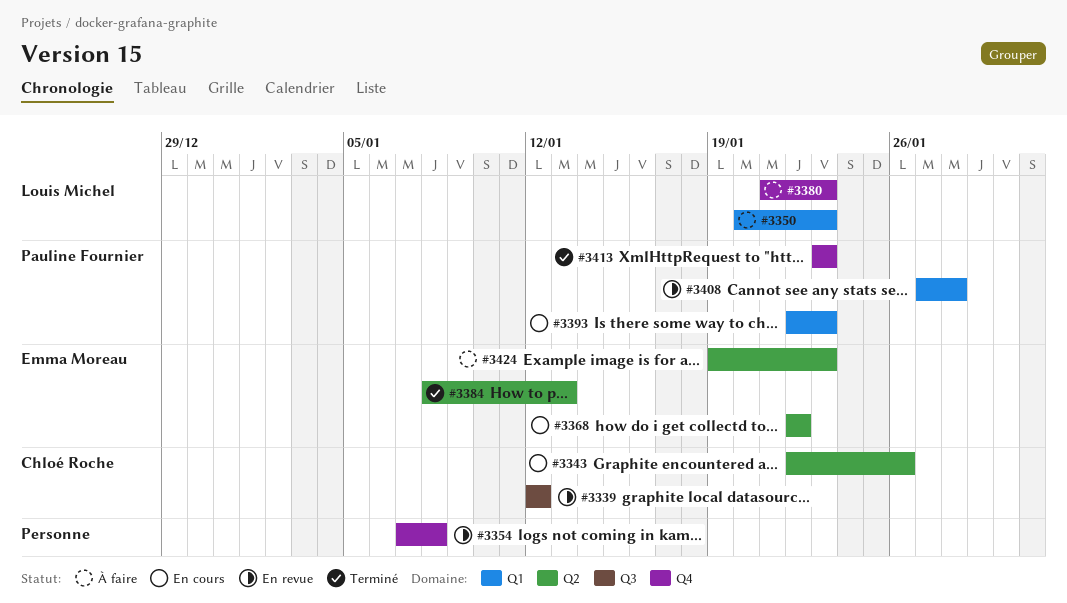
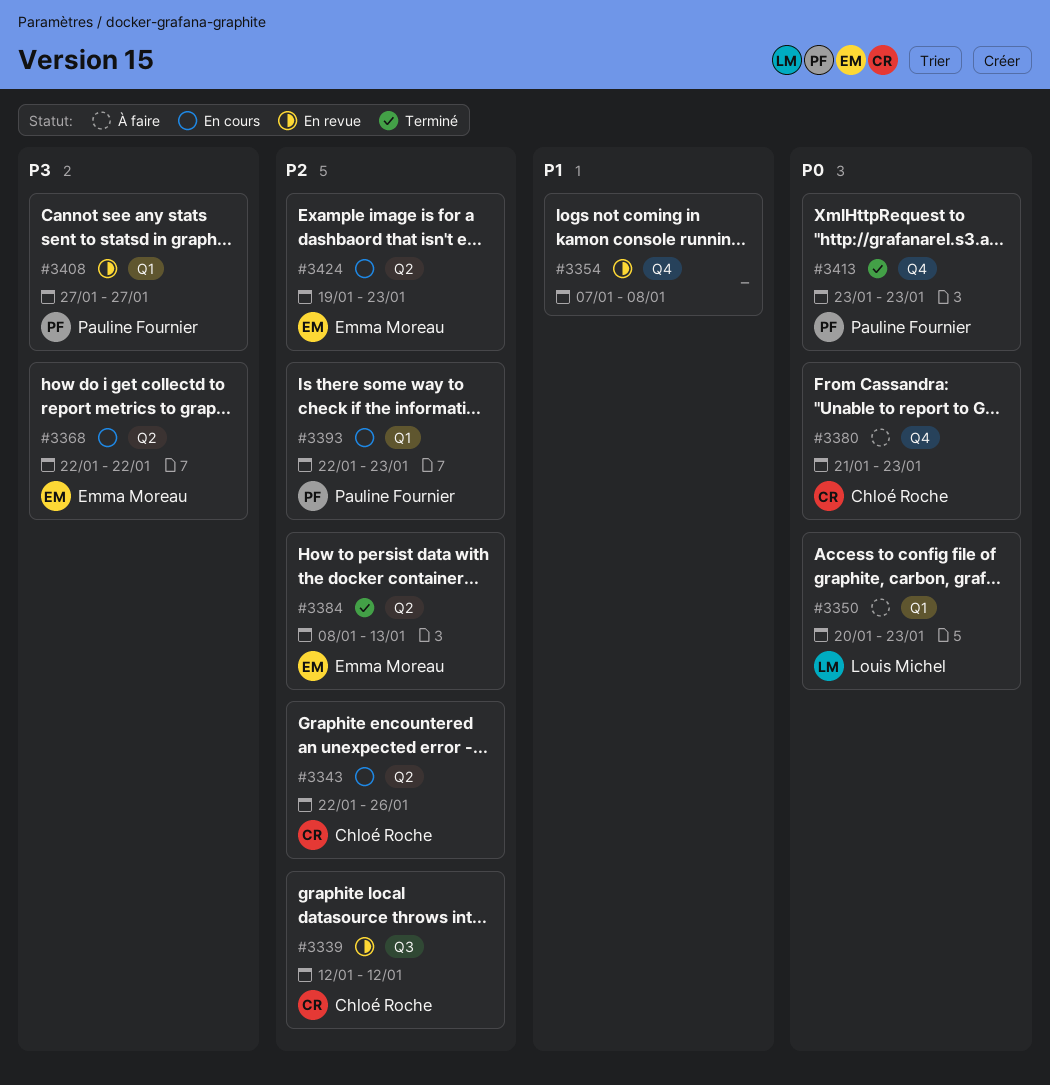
#3380, owner: Louis Michel -> Chloé Roche
#3408, due: Jan 28 -> Jan 27
#3424, status: À faire -> En cours

